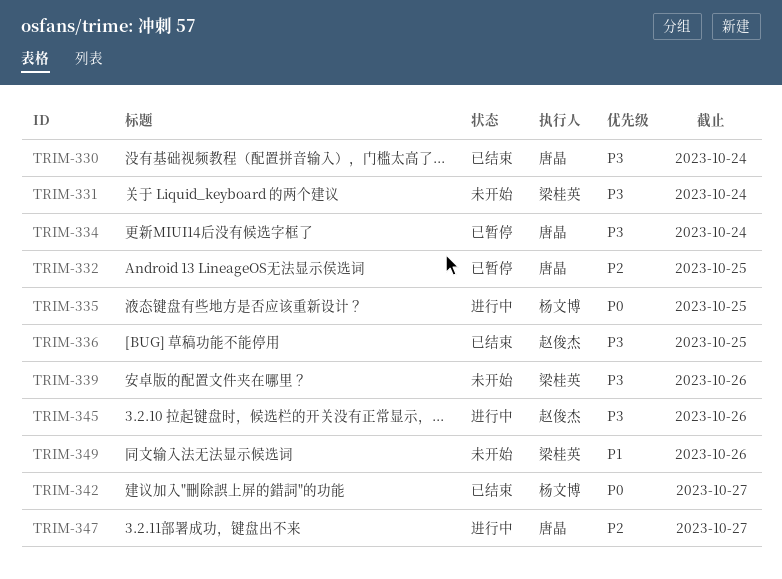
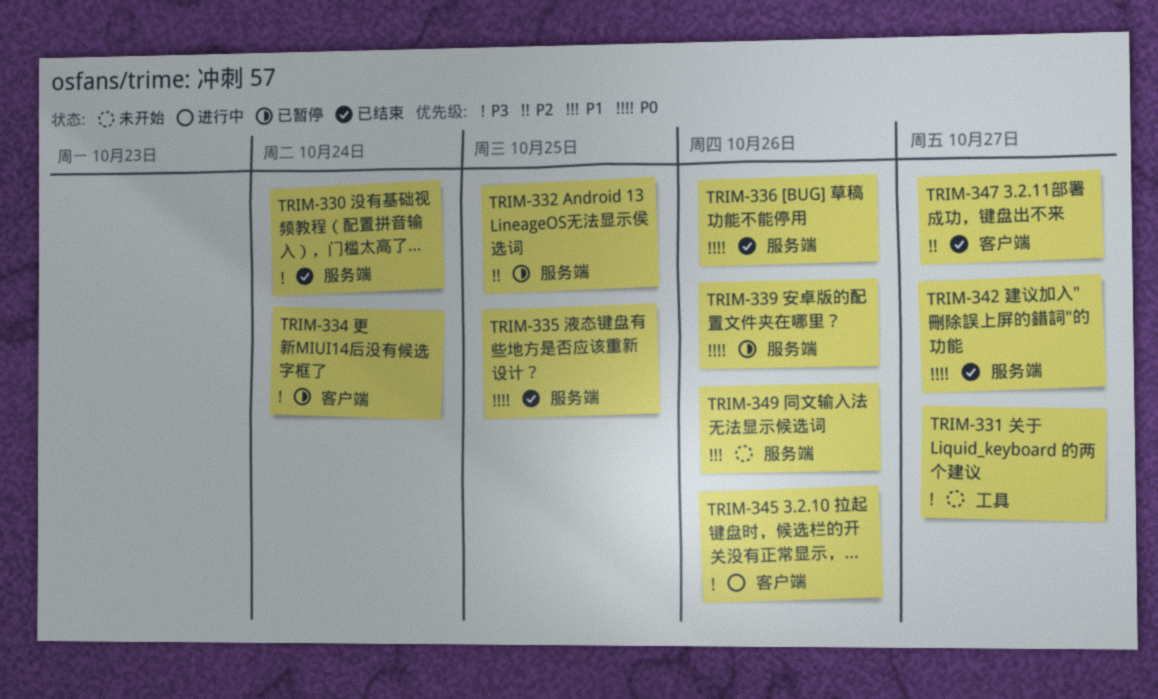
TRIM-331, due: Oct 24 -> Oct 27
TRIM-335, status: 进行中 -> 已结束
TRIM-336, priority: P3 -> P0
TRIM-336, due: Oct 25 -> Oct 26
TRIM-339, status: 未开始 -> 已暂停
TRIM-339, priority: P3 -> P0
TRIM-347, status: 进行中 -> 已结束

